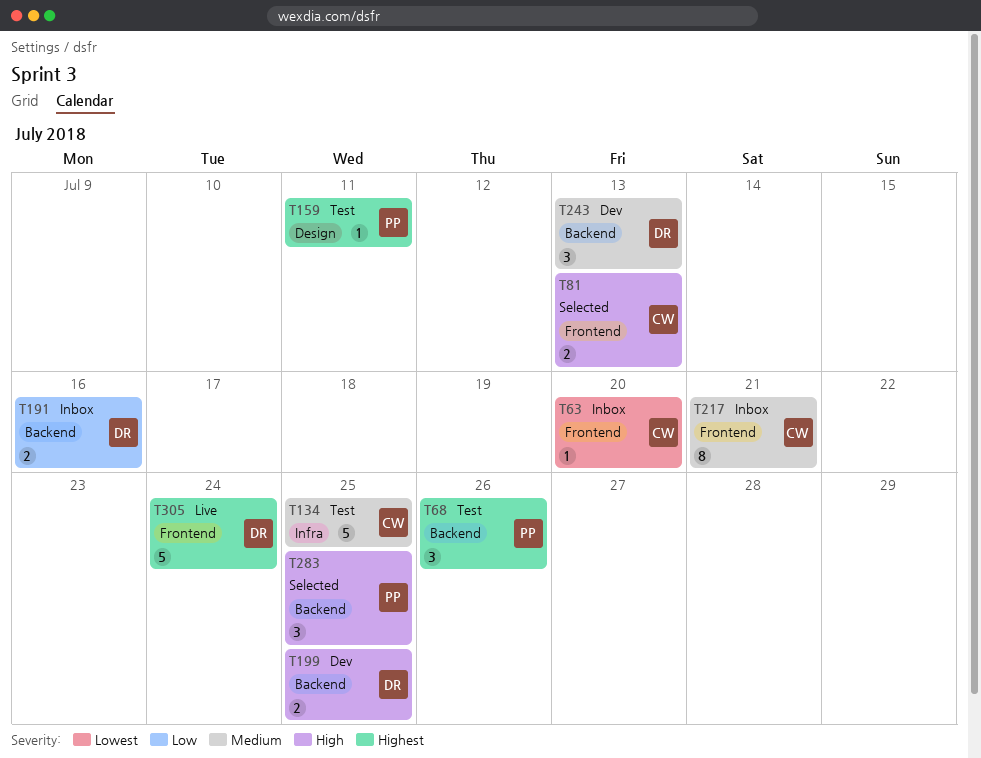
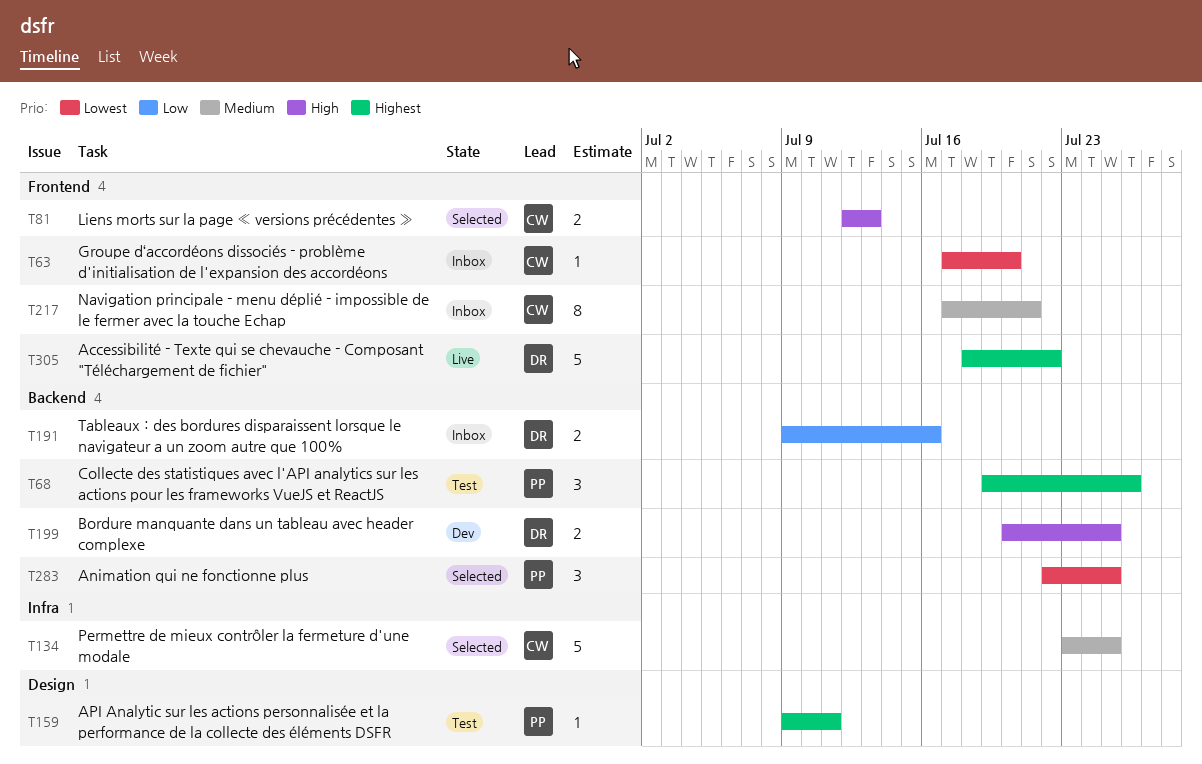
T134, status: Test -> Selected
T243: present -> none
T283, priority: High -> Lowest
T305, due: Jul 24 -> Jul 22

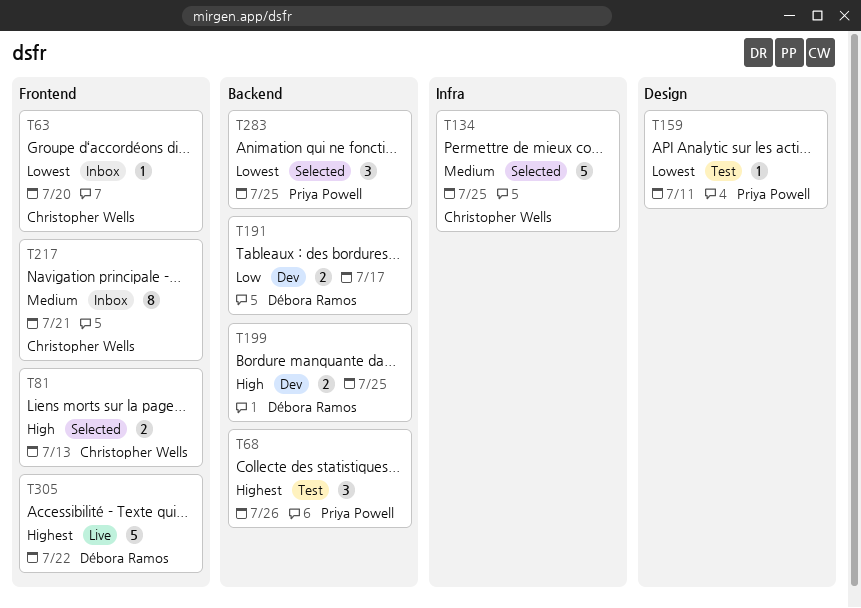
T159, priority: Highest -> Lowest
T191, status: Inbox -> Dev
T191, due: Jul 16 -> Jul 17

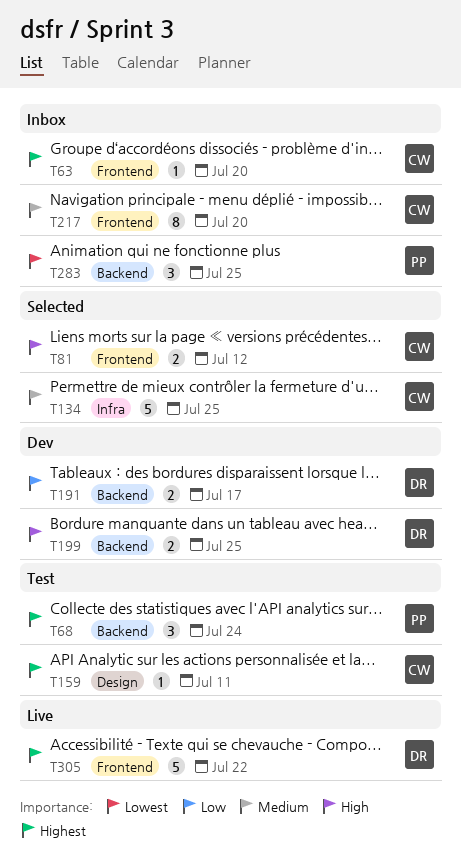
T63, priority: Lowest -> Highest
T68, due: Jul 26 -> Jul 24
T81, due: Jul 13 -> Jul 12
T159, owner: Priya Powell -> Christopher Wells
T159, priority: Lowest -> Highest
T217, due: Jul 21 -> Jul 20
T283, status: Selected -> Inbox

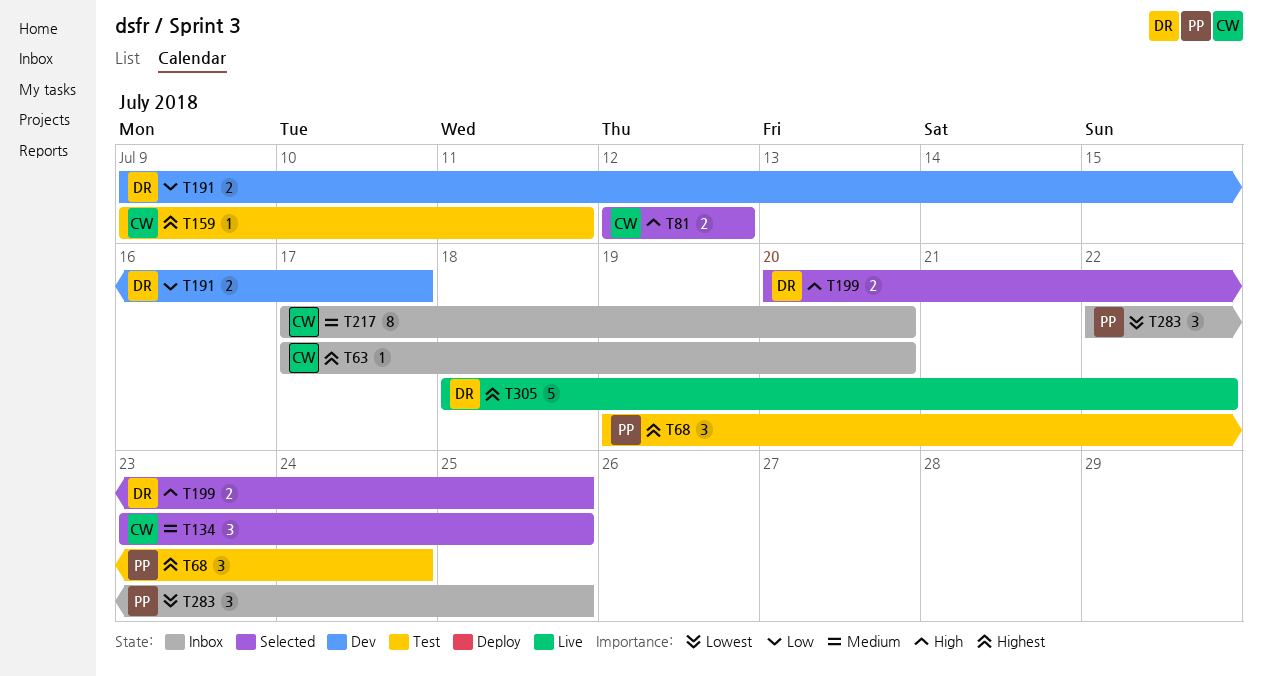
T134, estimate: 5 -> 3
T199, status: Dev -> Selected

